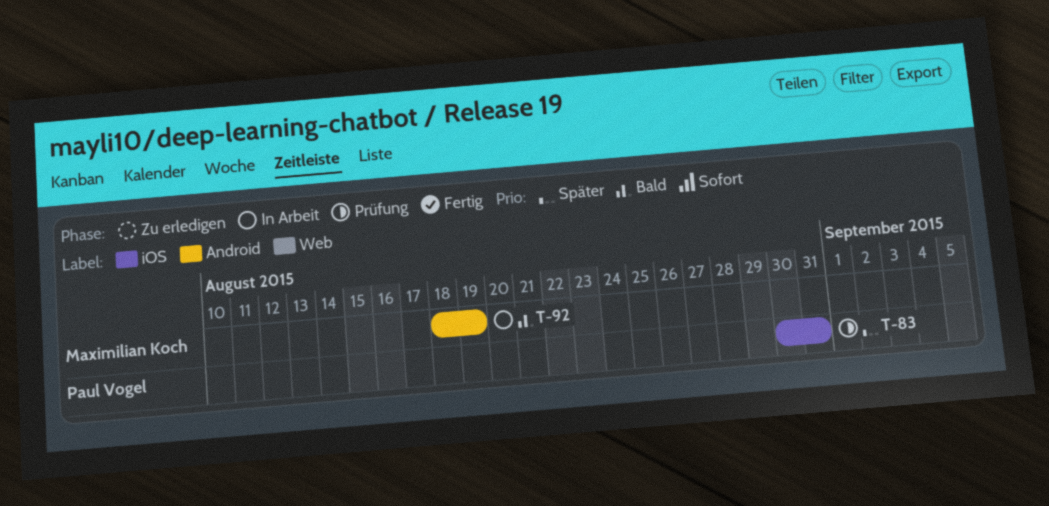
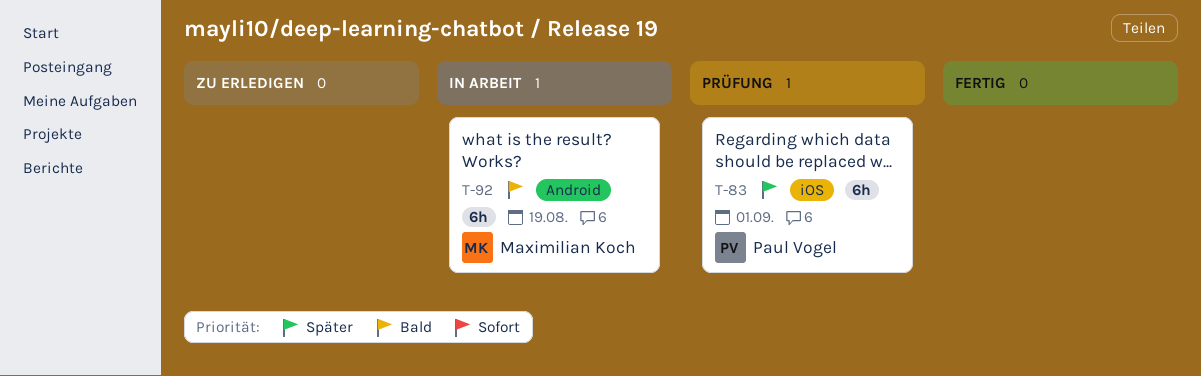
T-83, due: Aug 31 -> Sep 1

